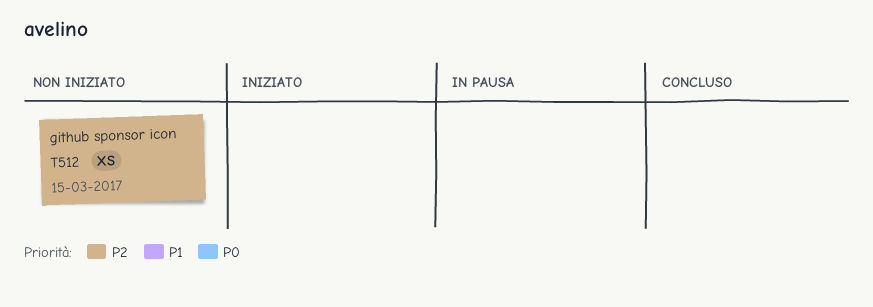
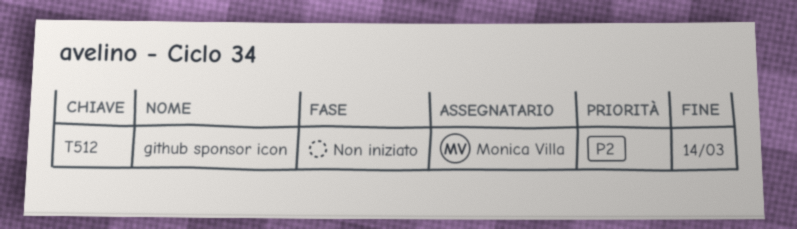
T512, due: Mar 15 -> Mar 14

